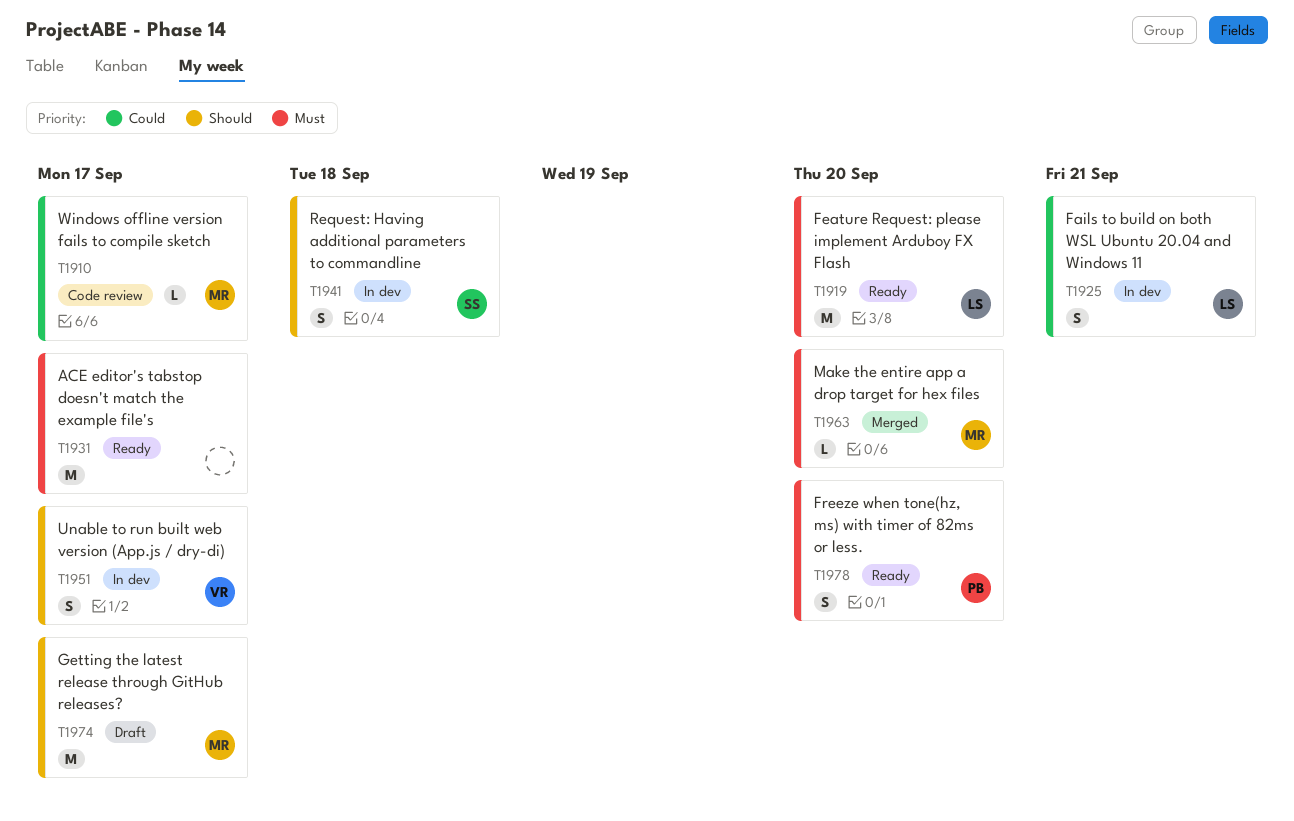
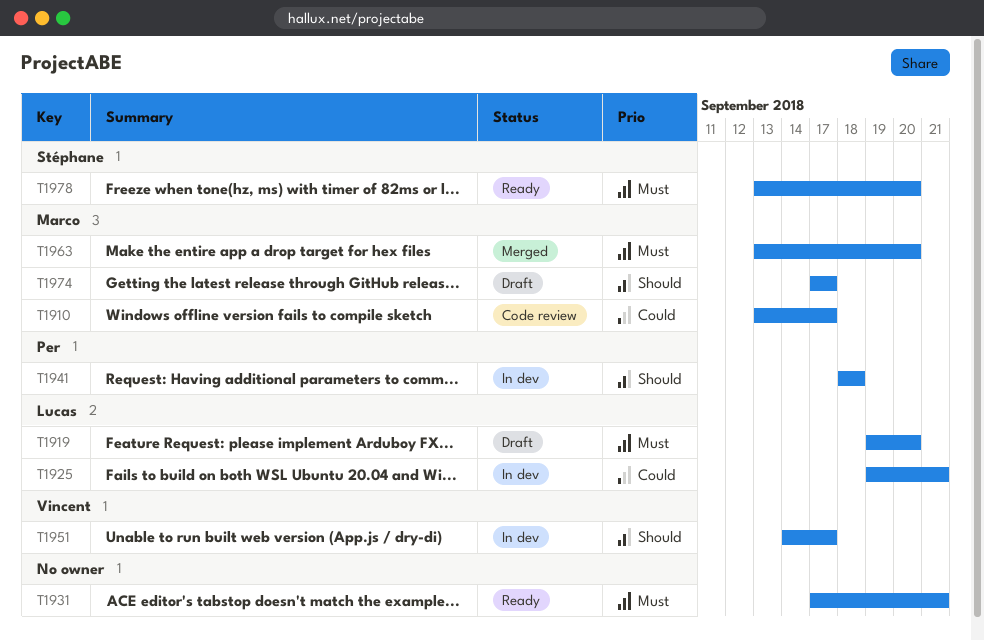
T1919, status: Ready -> Draft
T1931, due: Sep 17 -> Sep 21
T1941, owner: Stéphane -> Per
T1978, owner: Per -> Stéphane

